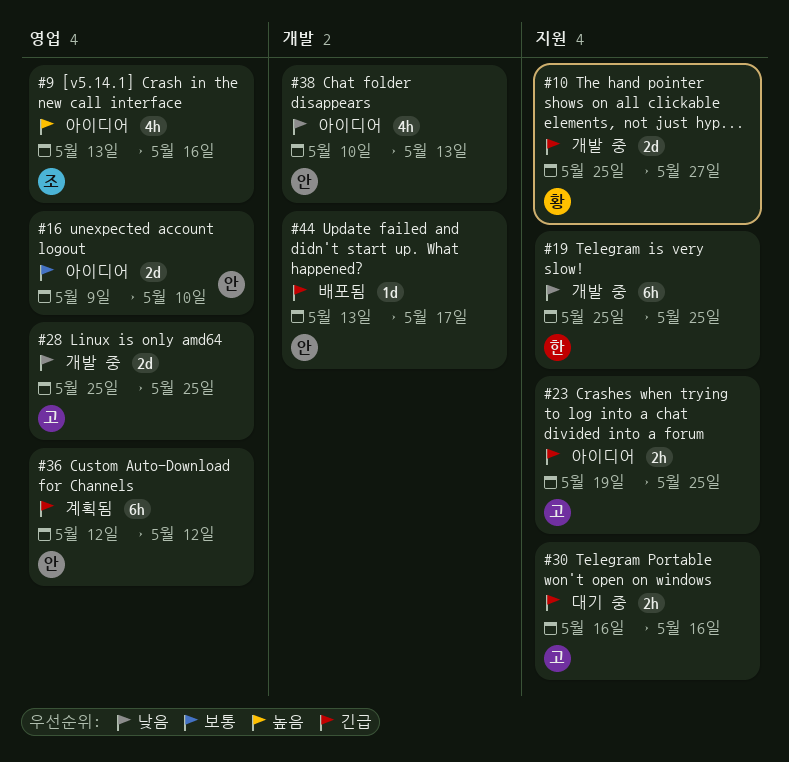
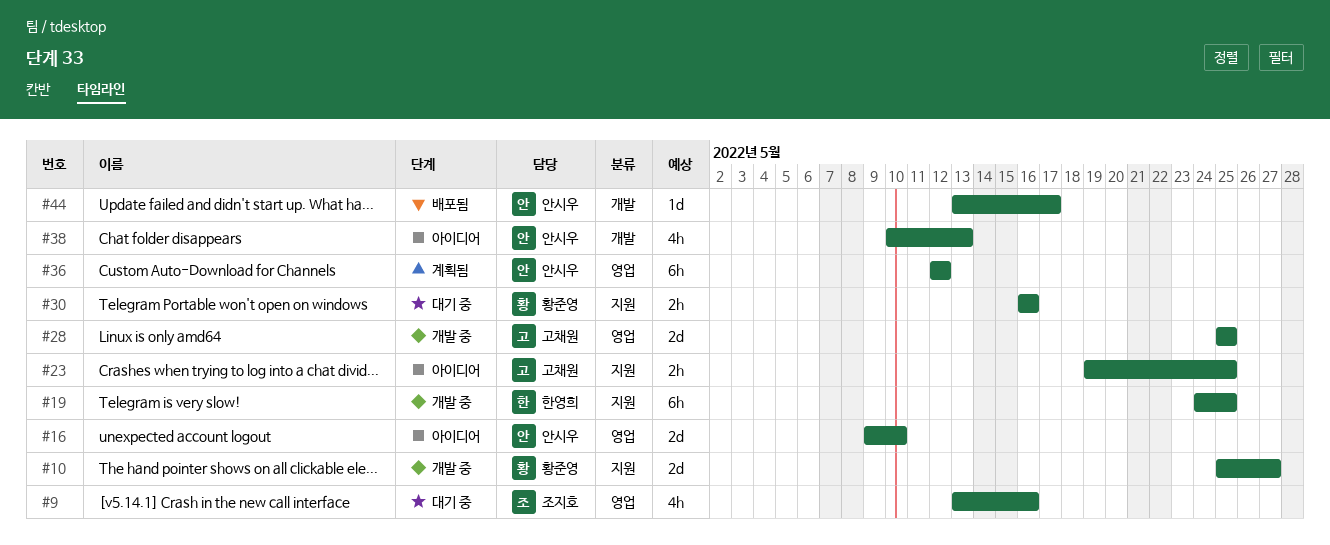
#9, status: 아이디어 -> 대기 중
#19, start: May 25 -> May 24
#30, owner: 고채원 -> 황준영

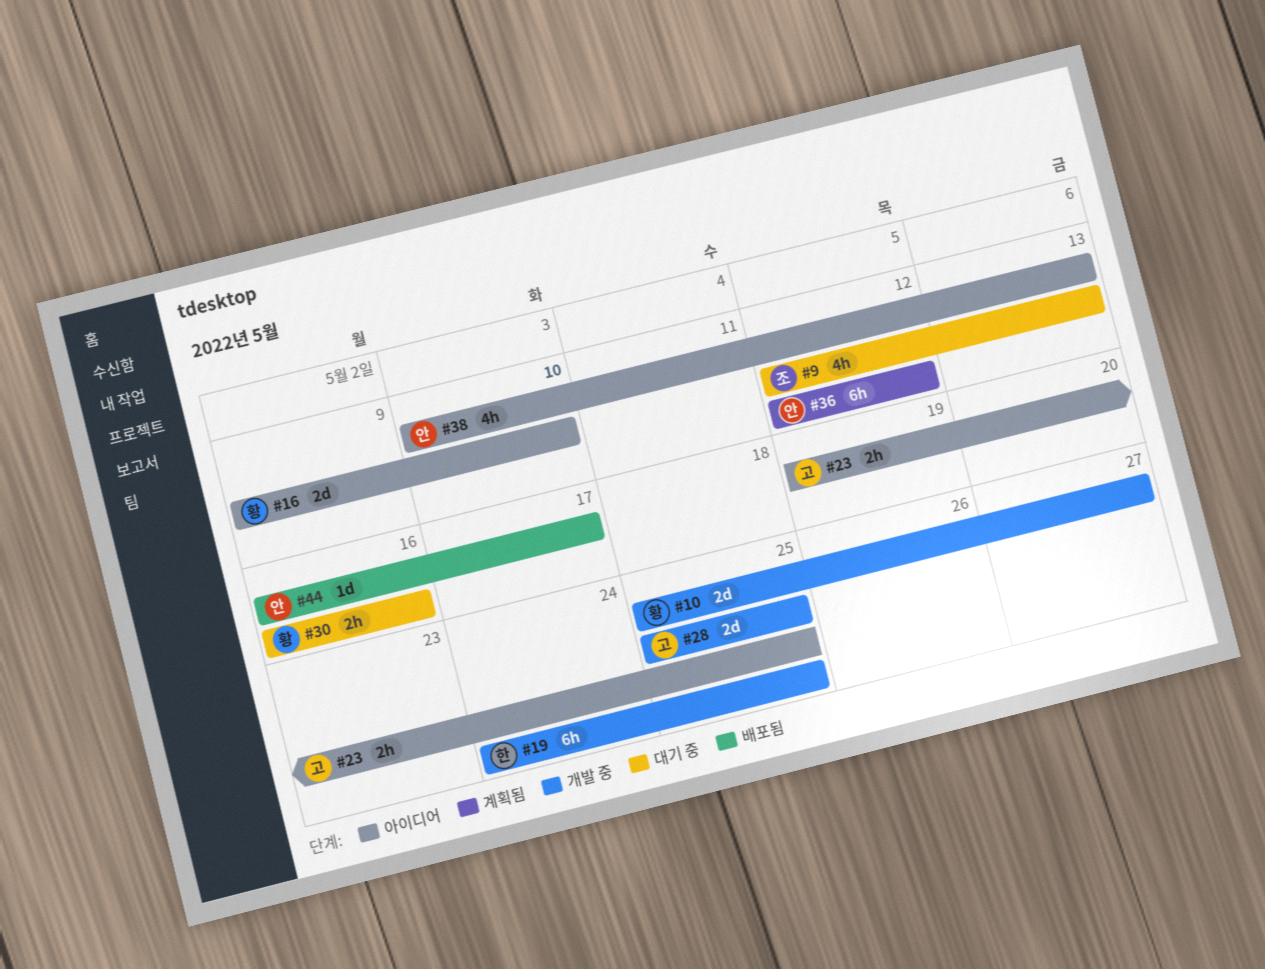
#9, start: May 13 -> May 12
#9, due: May 16 -> May 13
#16, owner: 안시우 -> 황준영
#44, start: May 13 -> May 16

